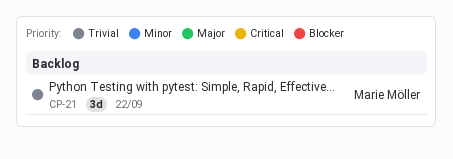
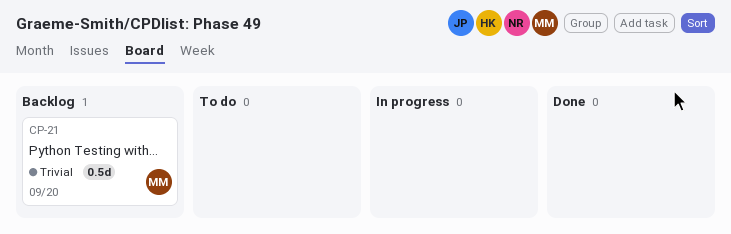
CP-21, estimate: 3d -> 0.5d
CP-21, due: Sep 22 -> Sep 20

